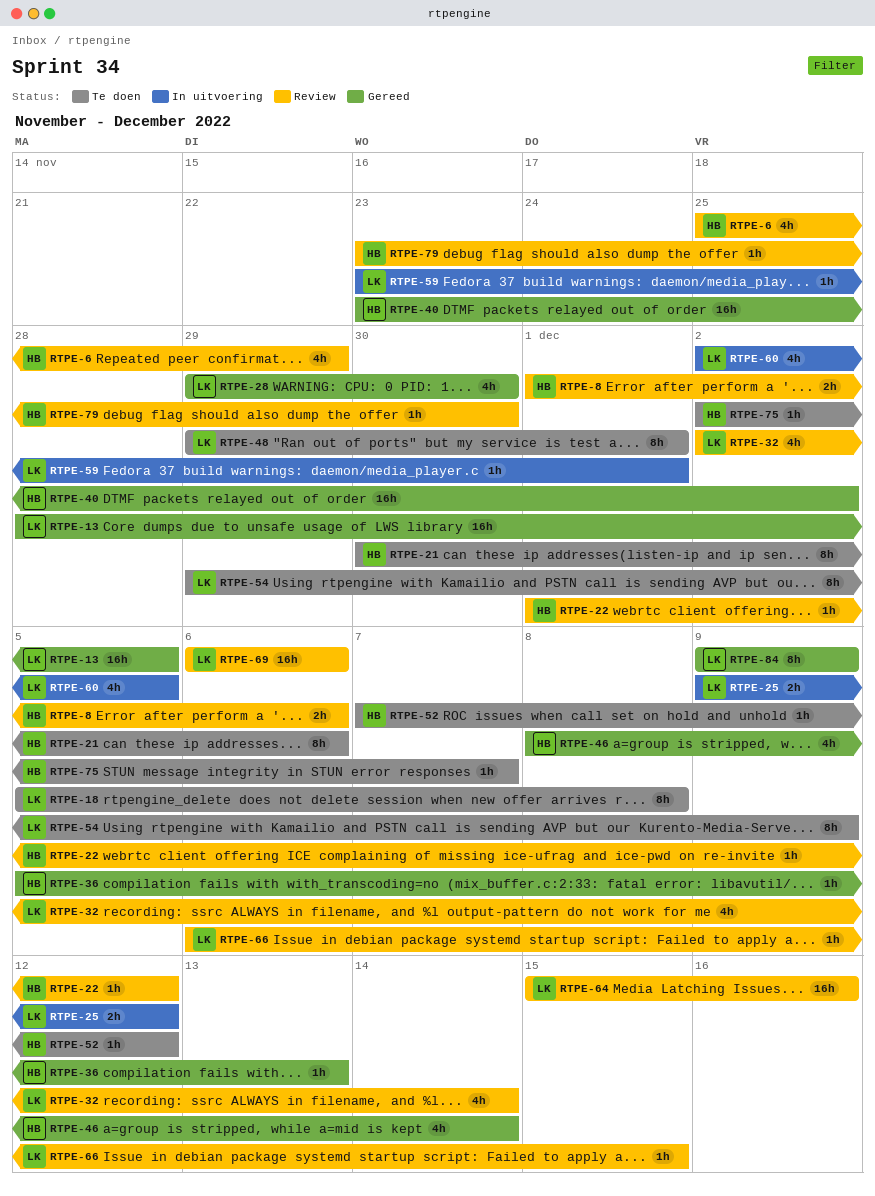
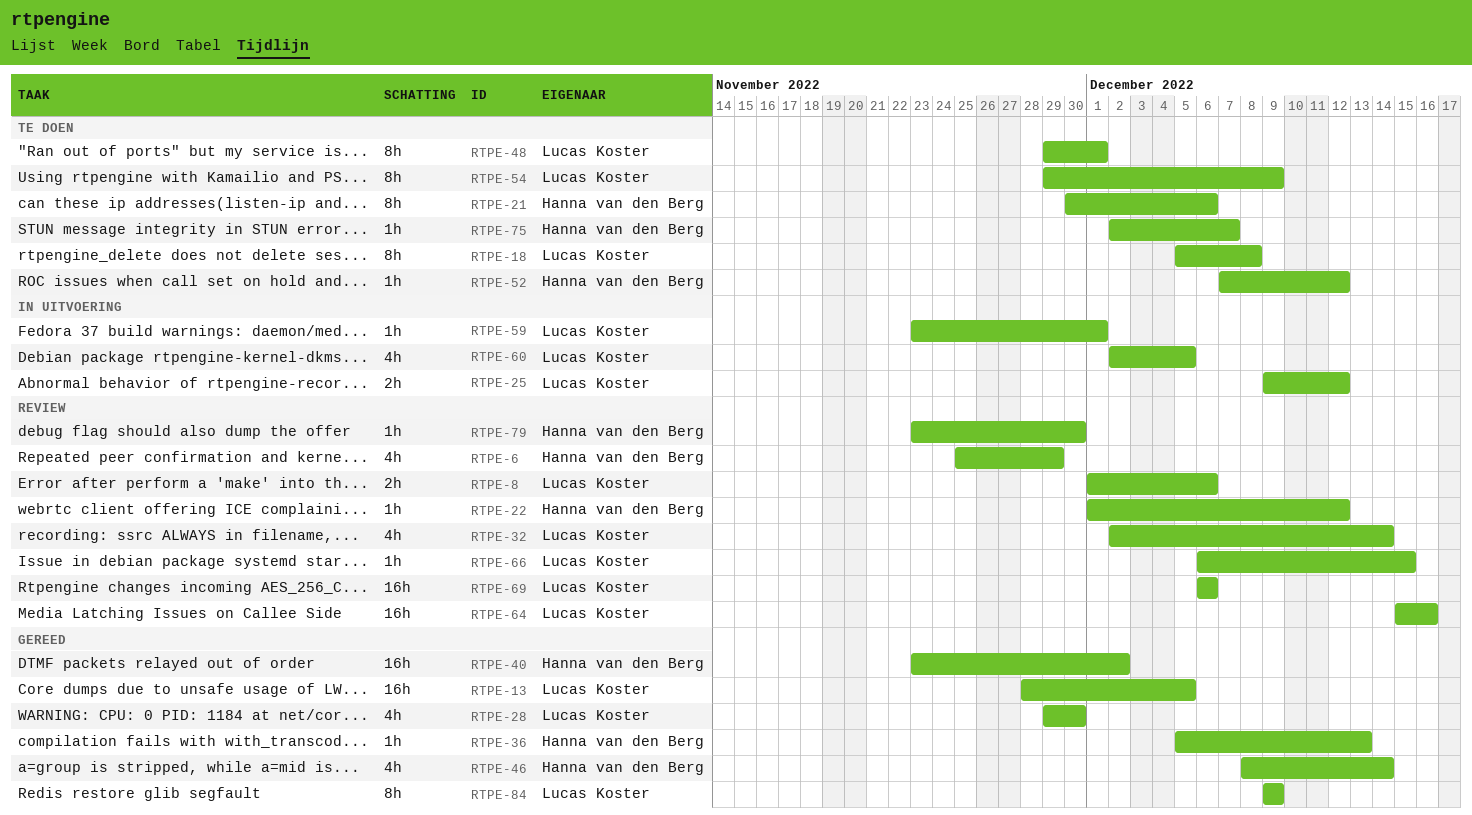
RTPE-8, owner: Hanna van den Berg -> Lucas Koster

